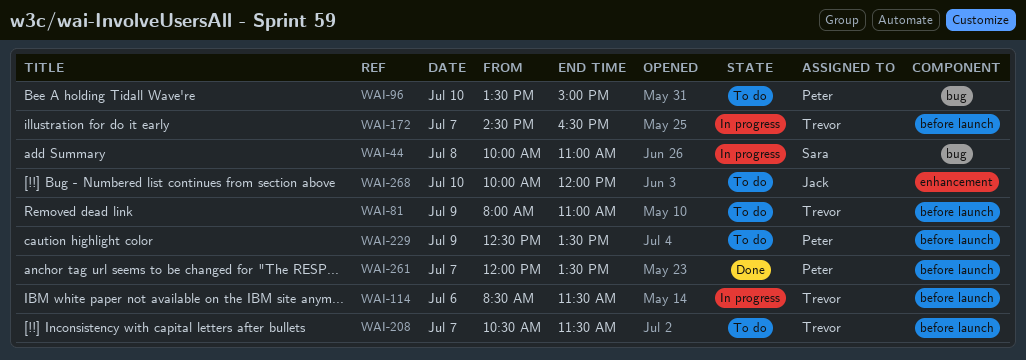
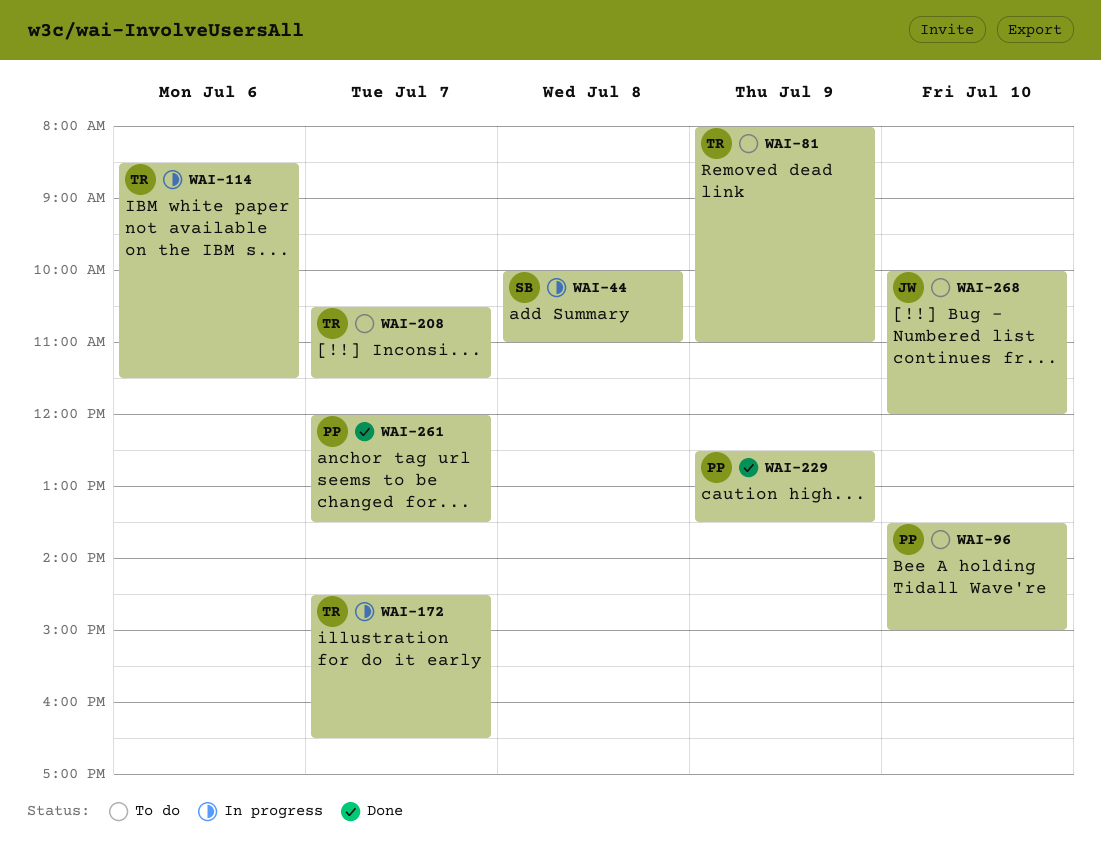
WAI-229, status: To do -> Done

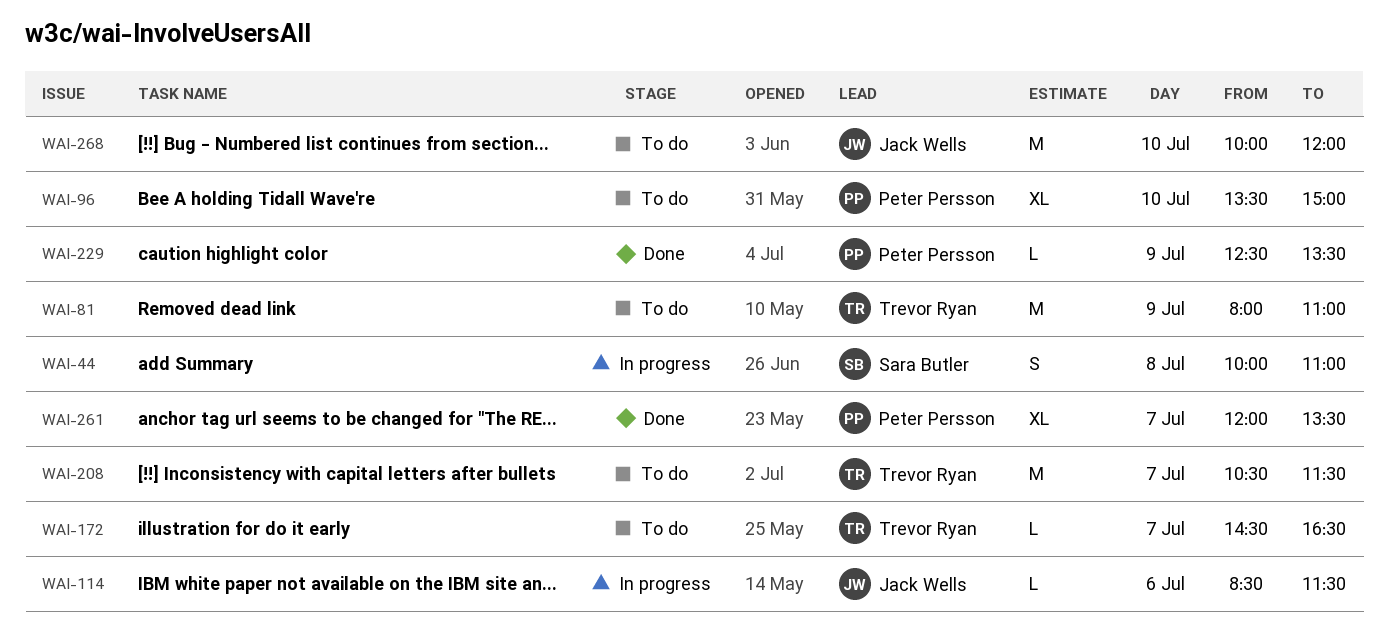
WAI-114, owner: Trevor Ryan -> Jack Wells
WAI-172, status: In progress -> To do

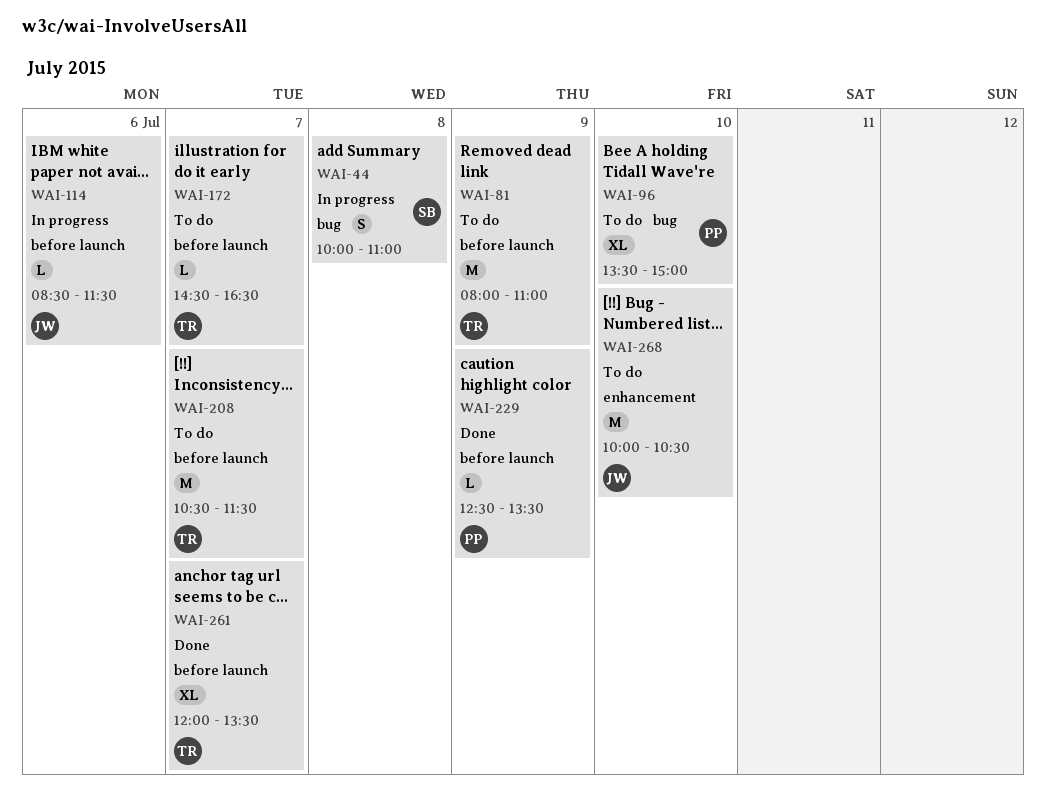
WAI-261, owner: Peter Persson -> Trevor Ryan
WAI-268, ends: 12:00 -> 10:30

